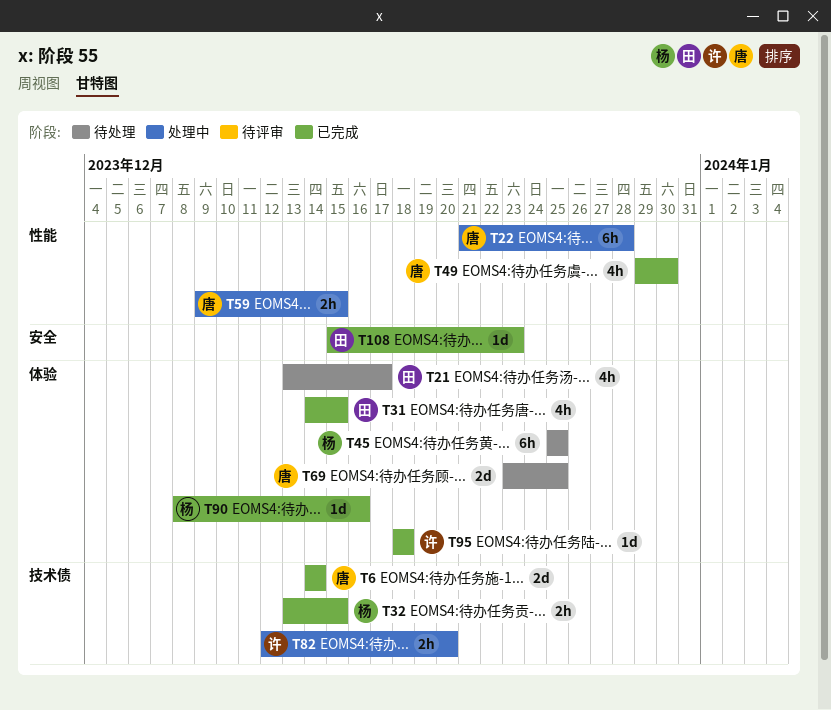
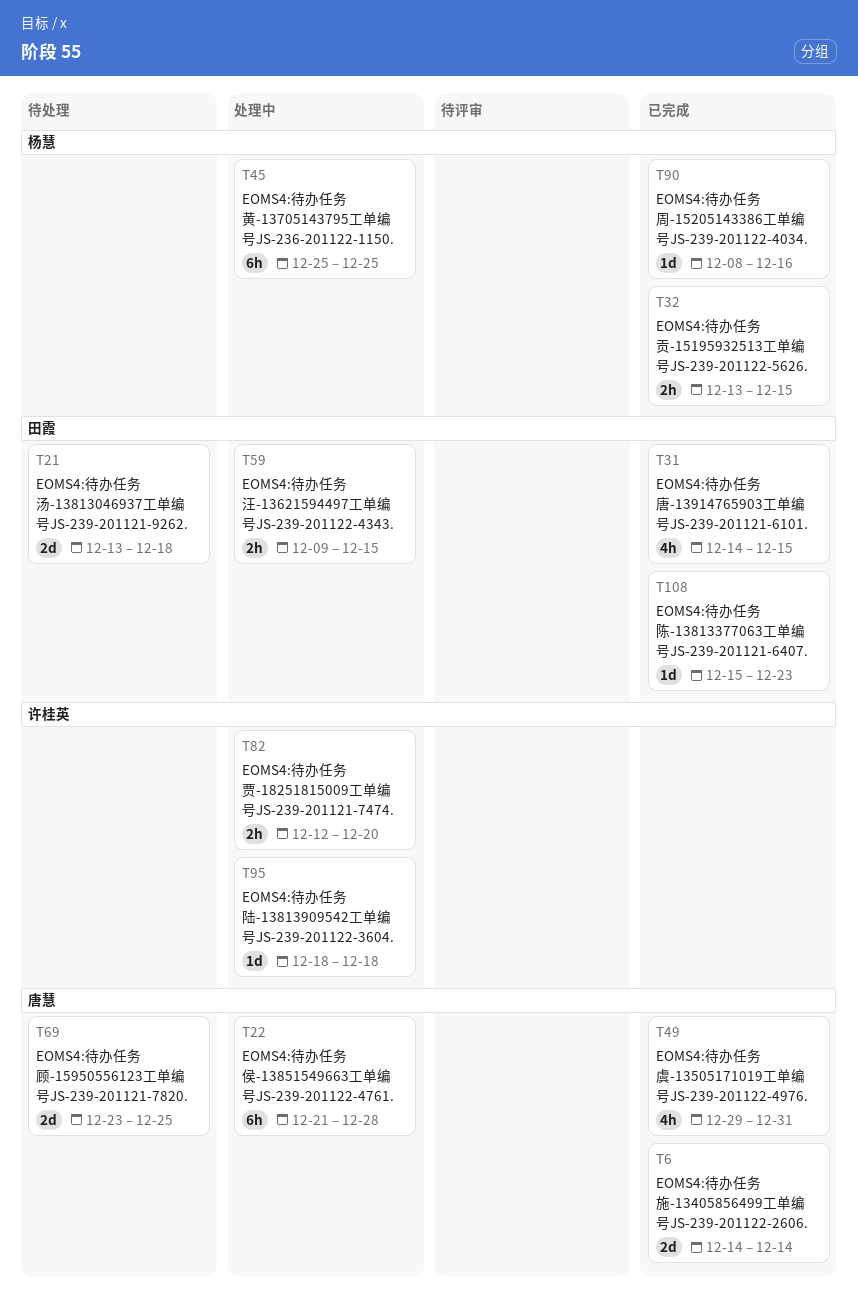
T21, estimate: 4h -> 2d
T21, due: Dec 17 -> Dec 18
T45, status: 待处理 -> 处理中
T49, due: Dec 30 -> Dec 31
T59, owner: 唐慧 -> 田霞
T95, status: 已完成 -> 处理中

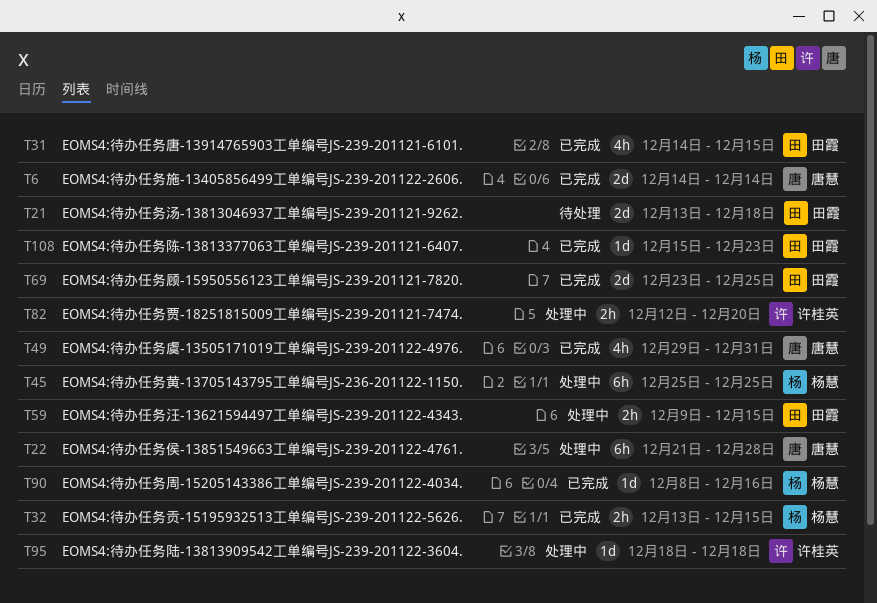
T69, status: 待处理 -> 已完成
T69, owner: 唐慧 -> 田霞

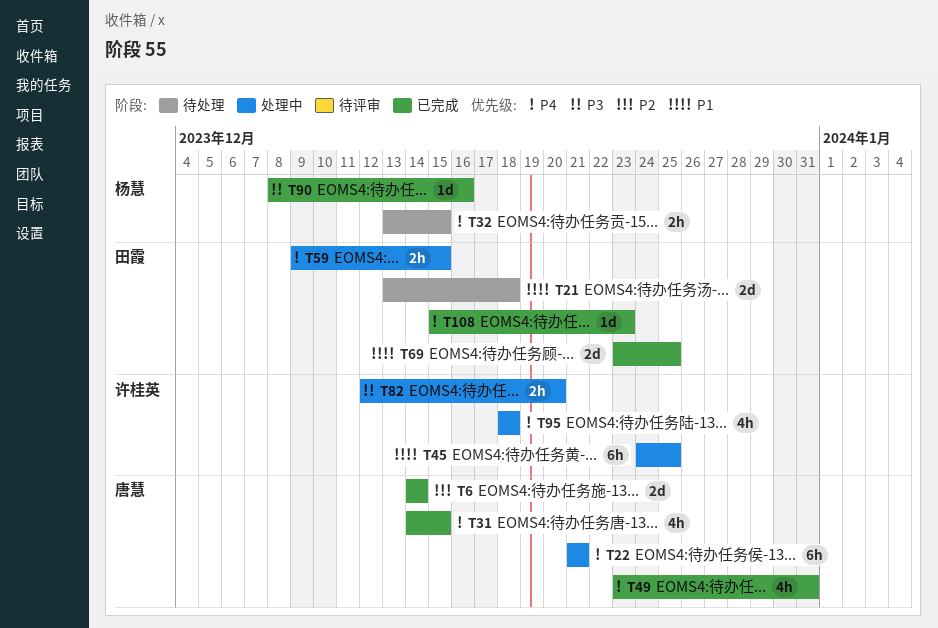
T22, due: Dec 28 -> Dec 21
T31, owner: 田霞 -> 唐慧
T32, status: 已完成 -> 待处理
T45, owner: 杨慧 -> 许桂英
T45, start: Dec 25 -> Dec 24
T49, start: Dec 29 -> Dec 23
T95, estimate: 1d -> 4h

